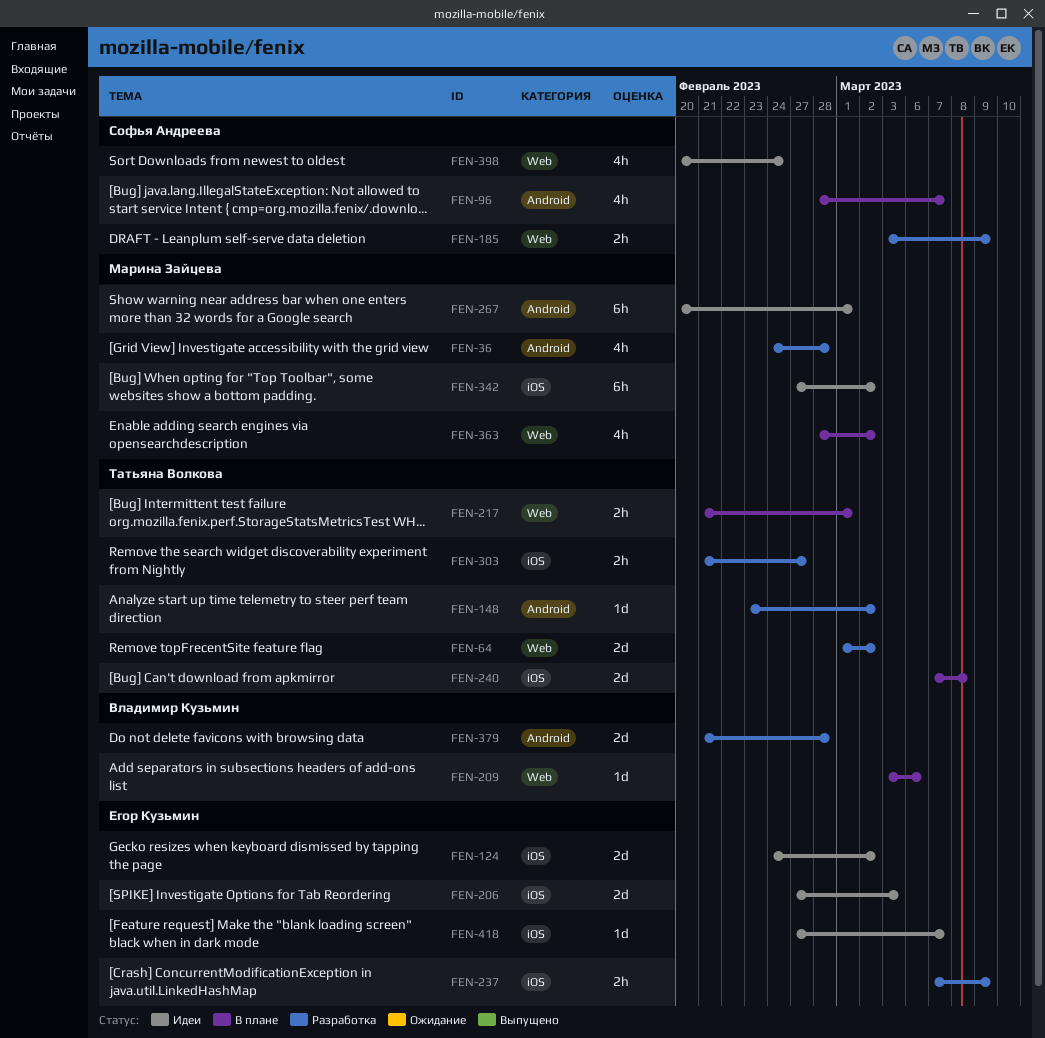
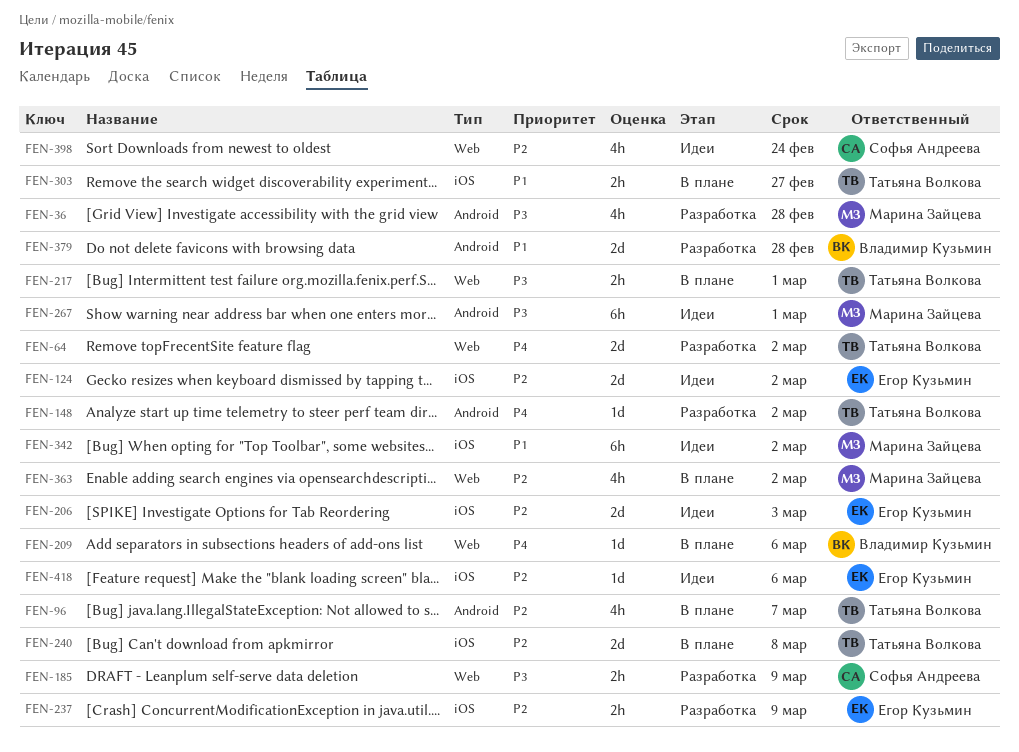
FEN-96, owner: Софья Андреева -> Татьяна Волкова
FEN-303, status: Разработка -> В плане
FEN-418, due: Mar 7 -> Mar 6

